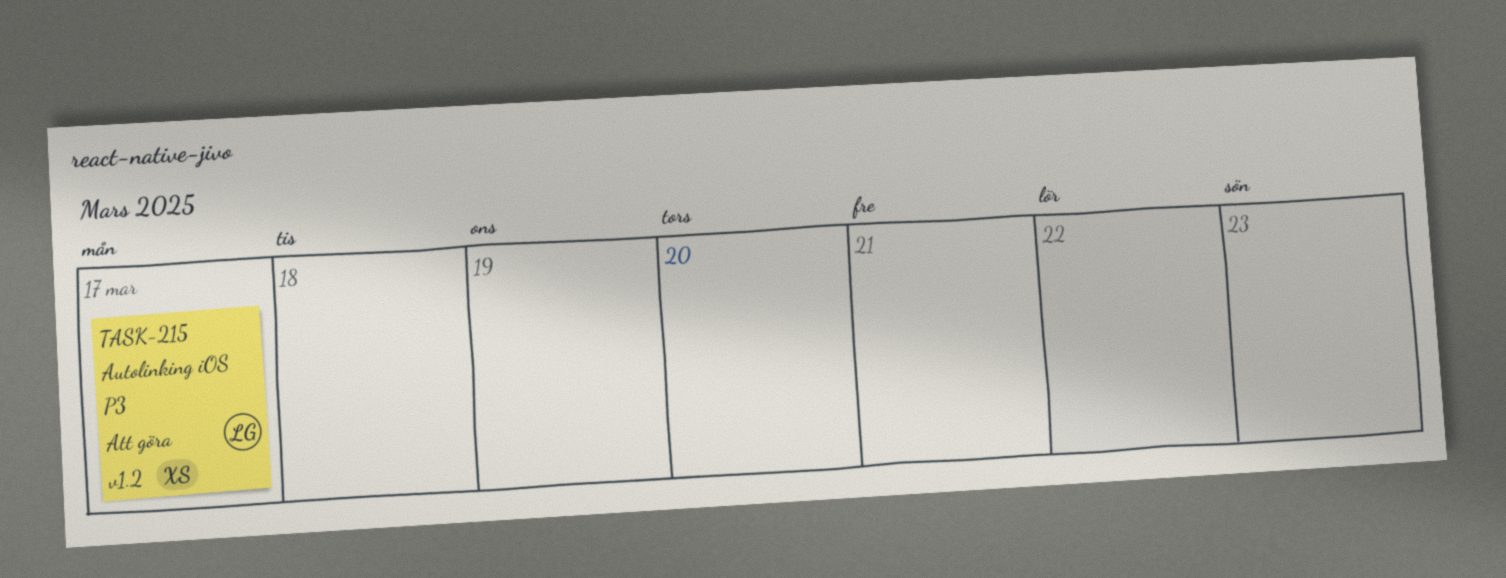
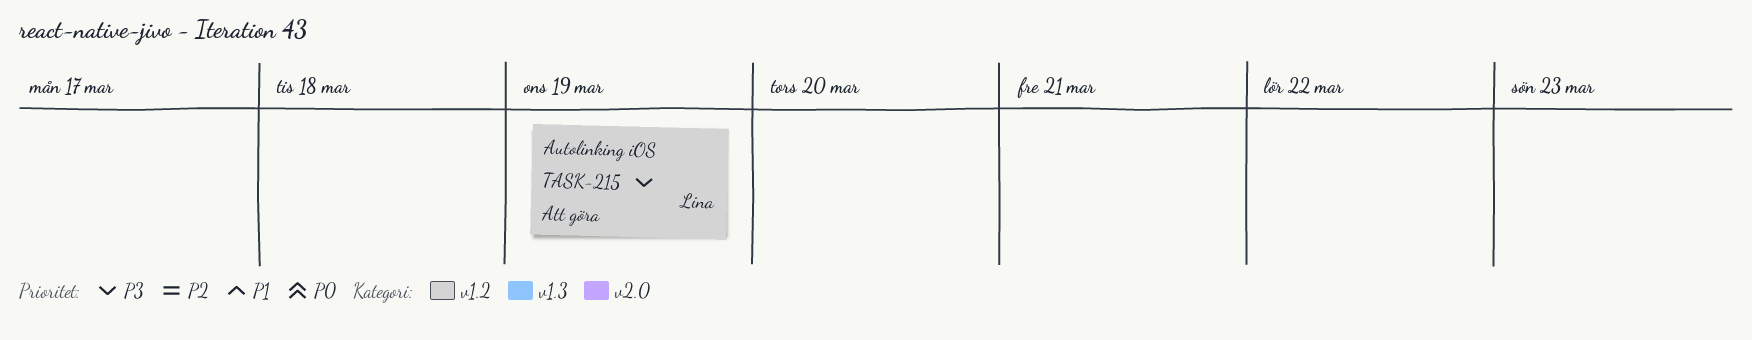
TASK-215, due: Mar 17 -> Mar 19

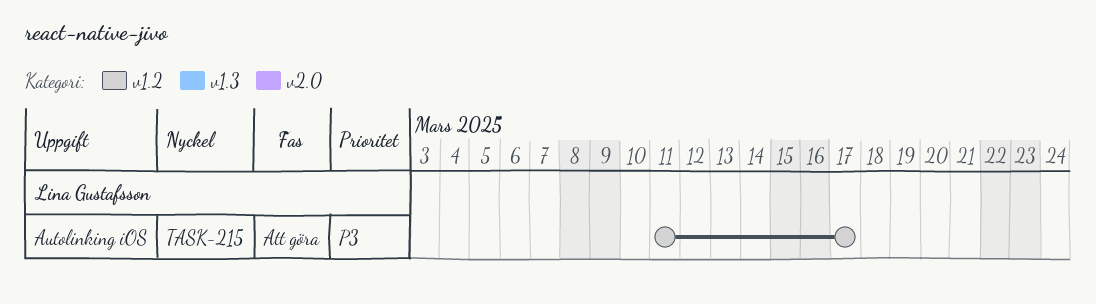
TASK-215, due: Mar 19 -> Mar 17

